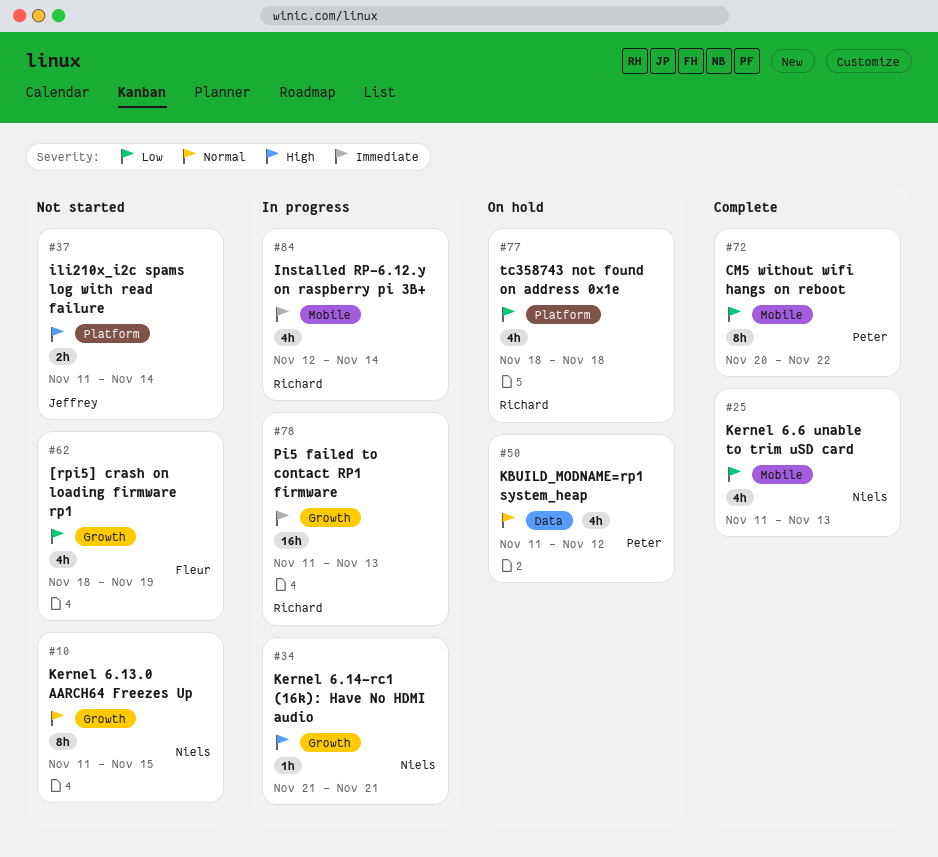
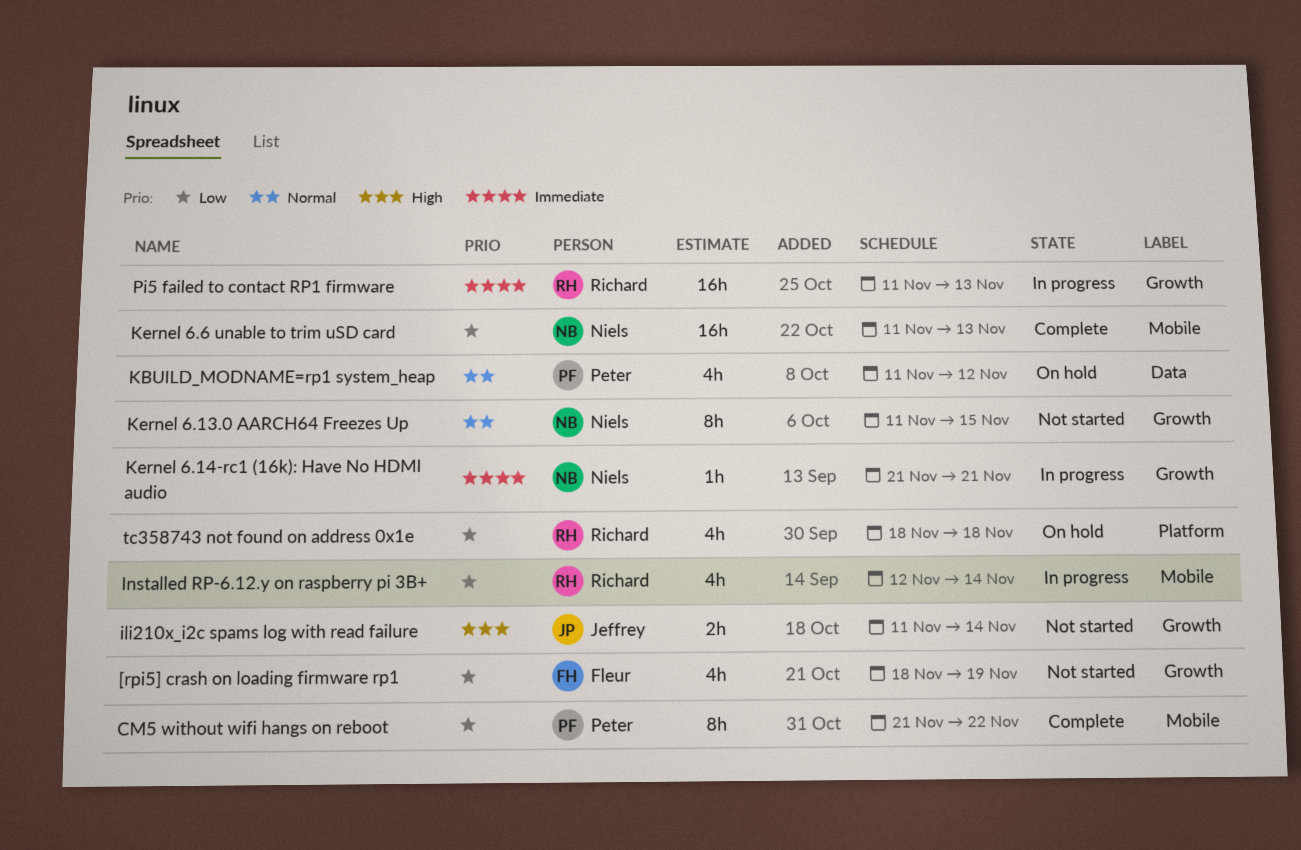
CM5 without wifi hangs on reboot, start: Nov 20 -> Nov 21
ili210x_i2c spams log with read failure, label: Platform -> Growth
Installed RP-6.12.y on raspberry pi 3B+, priority: Immediate -> Low
Kernel 6.14-rc1 (16k): Have No HDMI audio, priority: High -> Immediate
Kernel 6.6 unable to trim uSD card, estimate: 4h -> 16h

